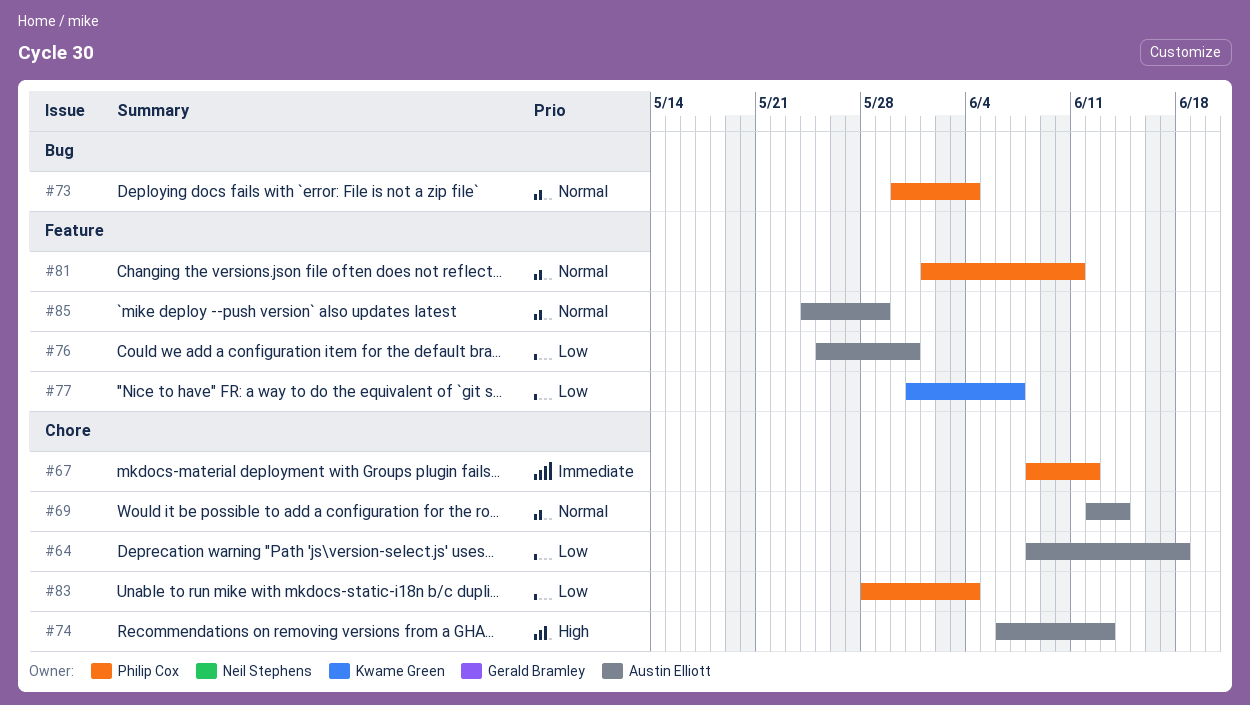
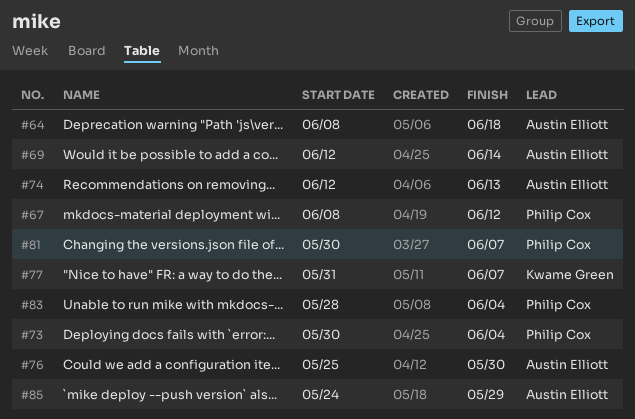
#74, start: Jun 6 -> Jun 12
#76, due: May 31 -> May 30
#81, start: Jun 1 -> May 30
#81, due: Jun 11 -> Jun 7

